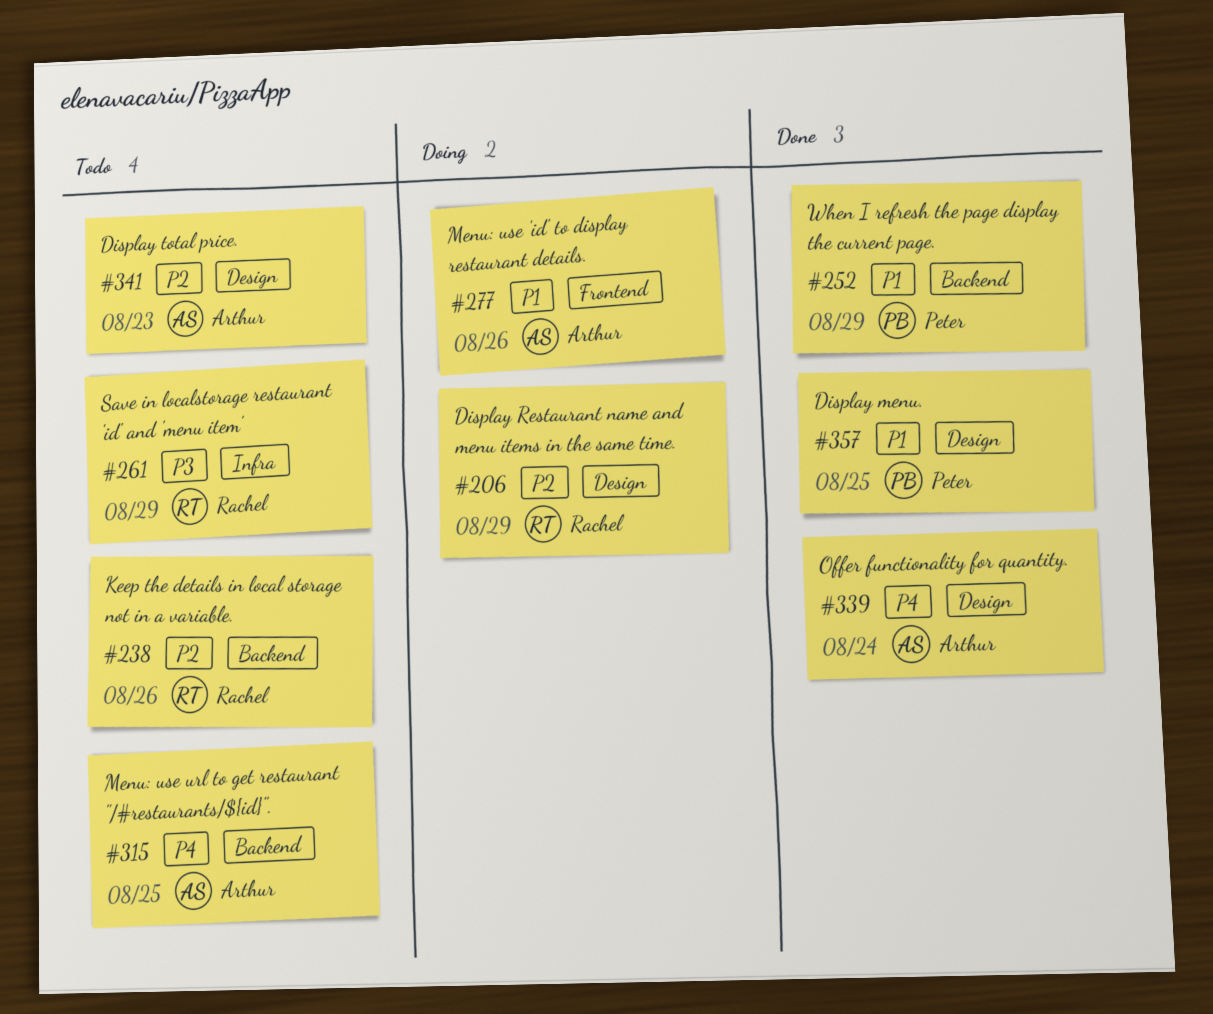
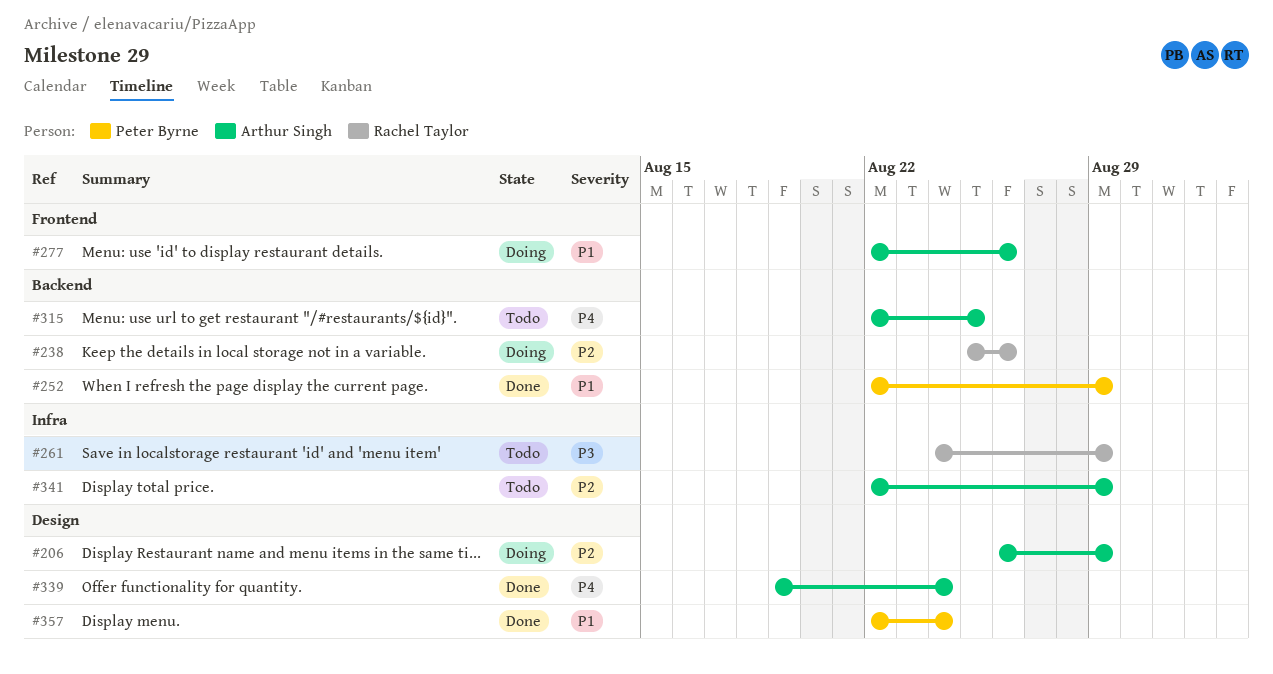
#206, owner: Rachel Taylor -> Arthur Singh
#238, status: Todo -> Doing
#341, label: Design -> Infra
#341, due: Aug 23 -> Aug 29
#357, due: Aug 25 -> Aug 24

